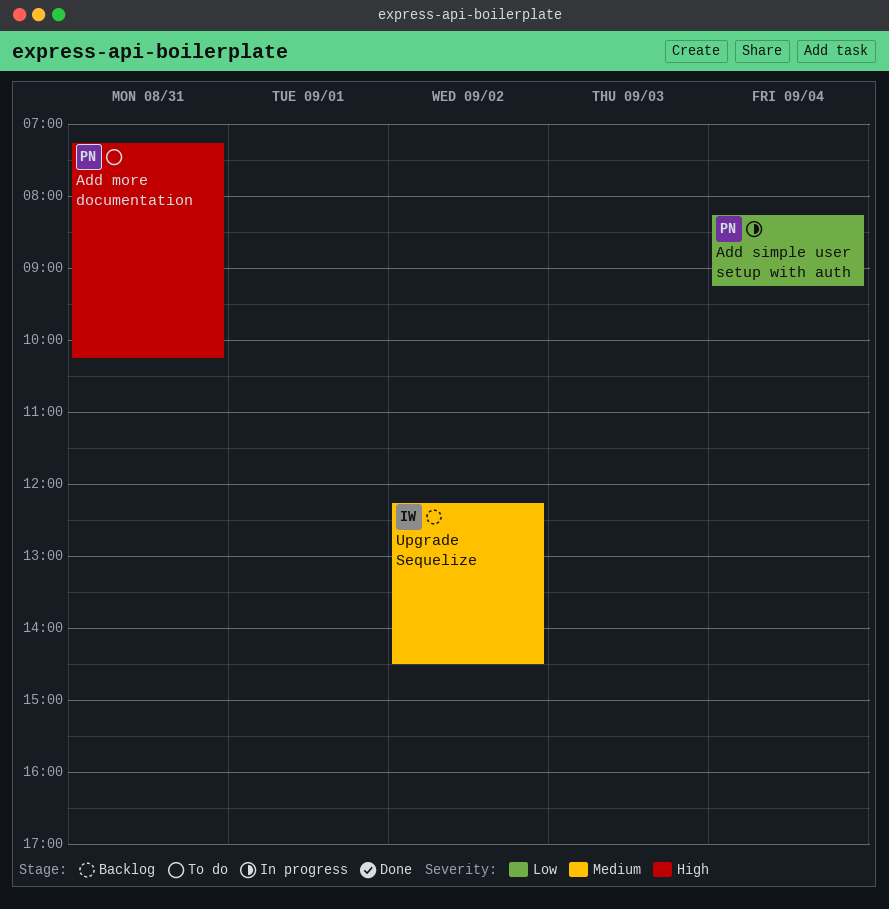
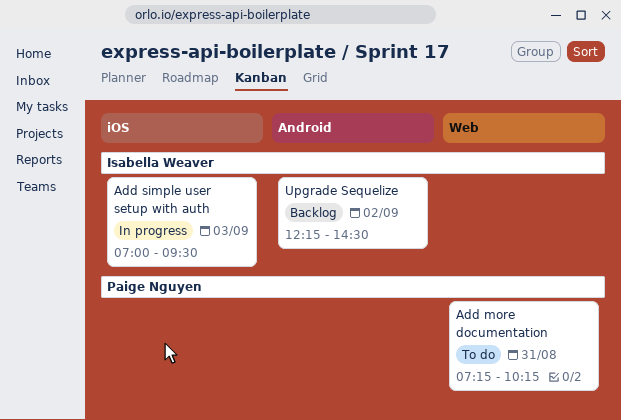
Add simple user setup with auth, owner: Paige Nguyen -> Isabella Weaver
Add simple user setup with auth, day: Sep 4 -> Sep 3
Add simple user setup with auth, begins: 08:15 -> 07:00
Add simple user setup with auth, ends: 09:15 -> 09:30

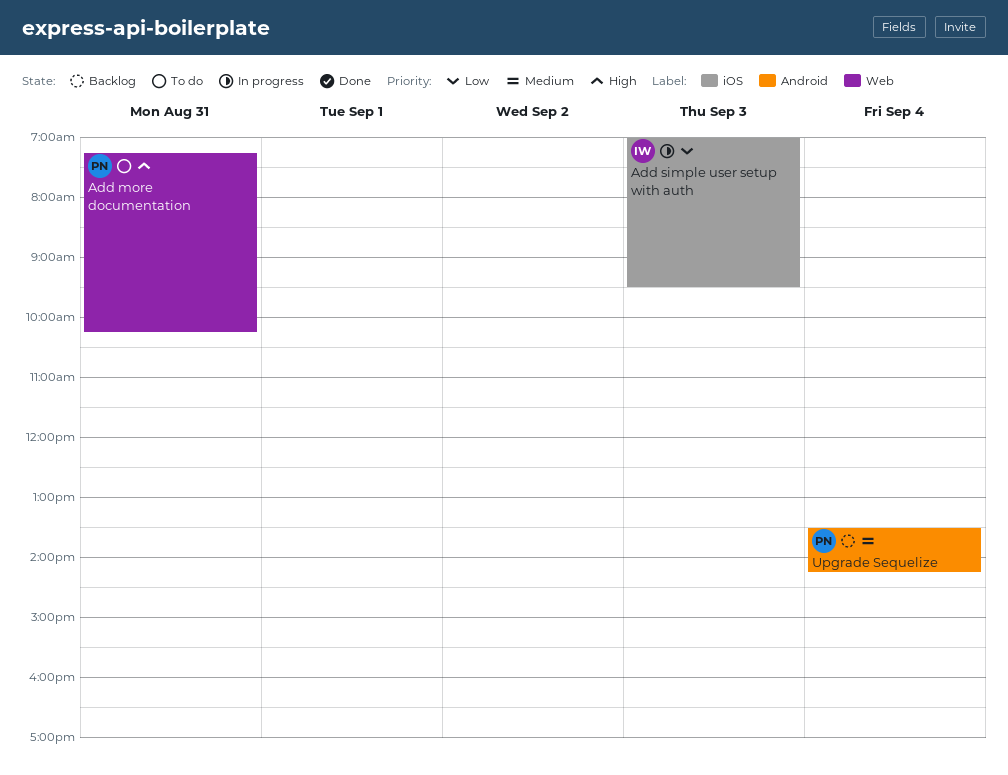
Upgrade Sequelize, owner: Isabella Weaver -> Paige Nguyen
Upgrade Sequelize, day: Sep 2 -> Sep 4
Upgrade Sequelize, begins: 12:15 -> 13:30
Upgrade Sequelize, ends: 14:30 -> 14:15

